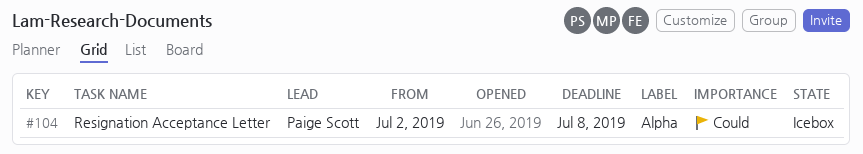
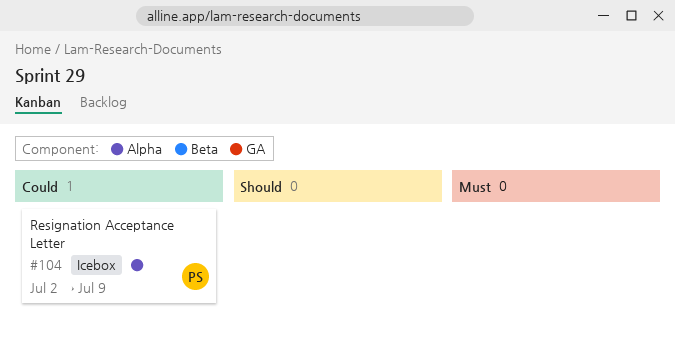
#104, due: Jul 8 -> Jul 9

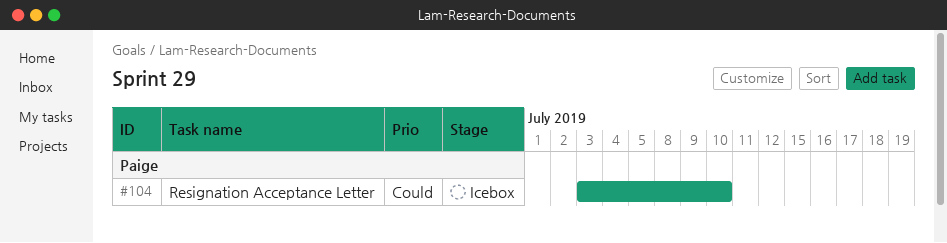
#104, start: Jul 2 -> Jul 3
#104, due: Jul 9 -> Jul 10

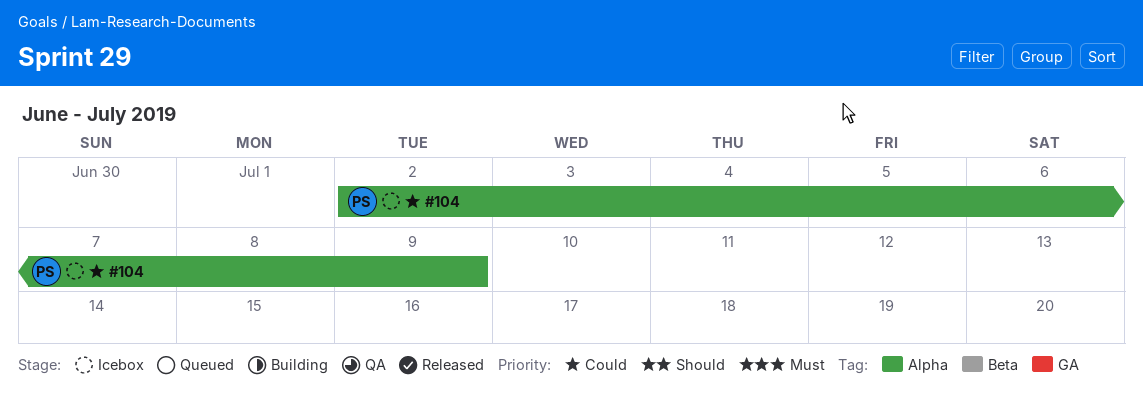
#104, start: Jul 3 -> Jul 2
#104, due: Jul 10 -> Jul 9

